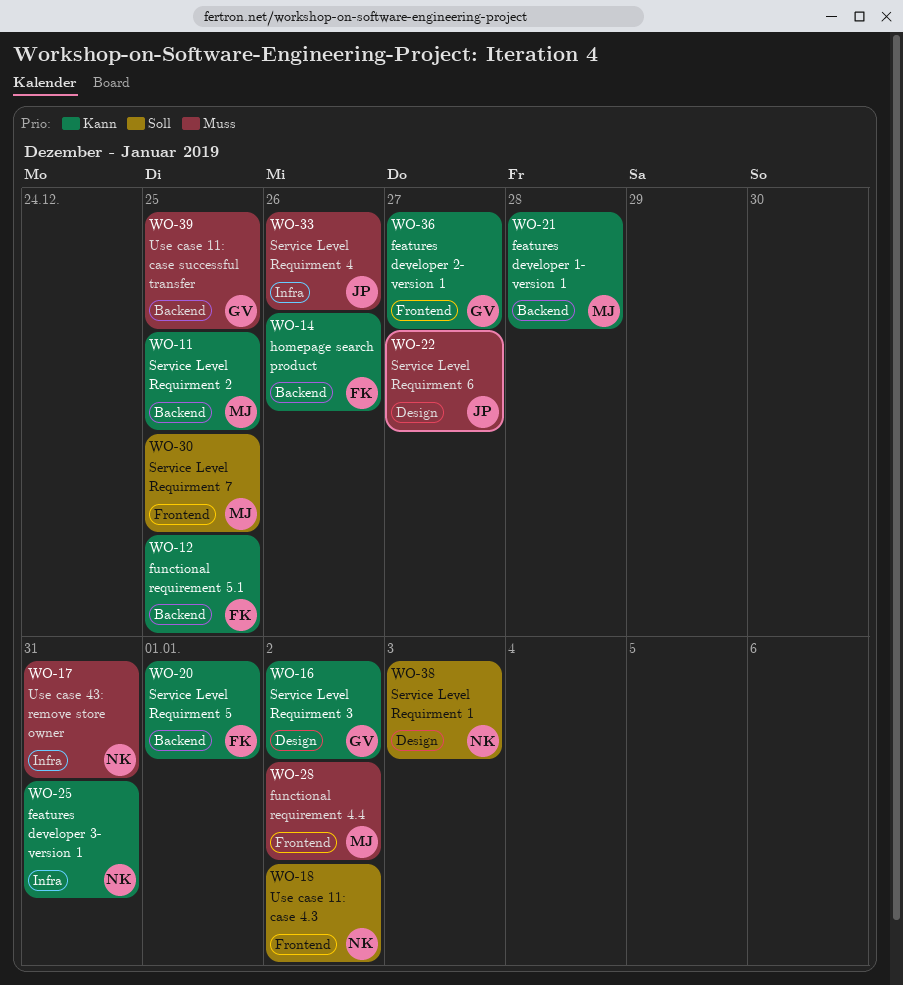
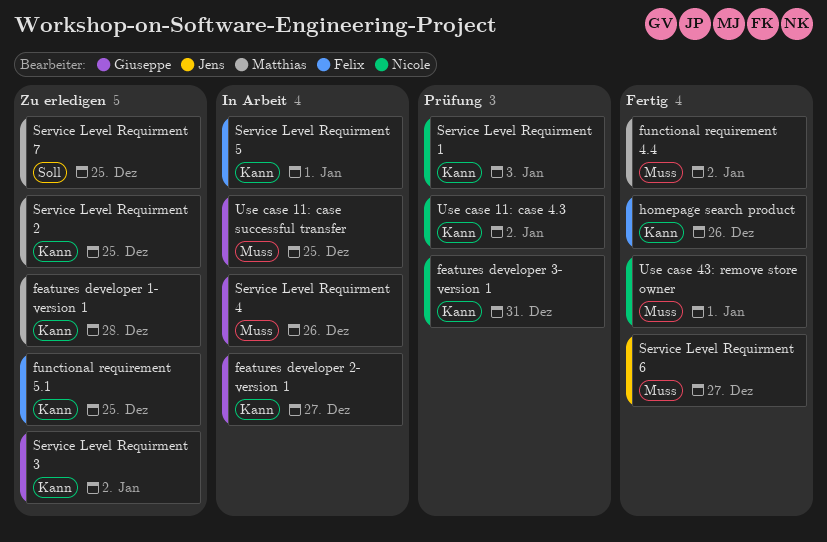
Service Level Requirment 1, priority: Soll -> Kann
Service Level Requirment 4, owner: Jens -> Giuseppe
Use case 11: case 4.3, priority: Soll -> Kann
Use case 43: remove store owner, due: Dec 31 -> Jan 1

